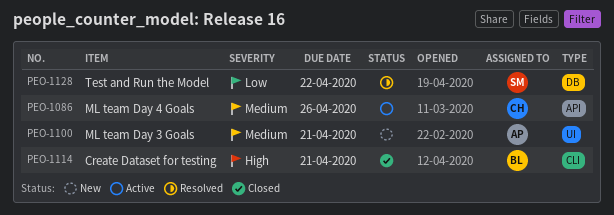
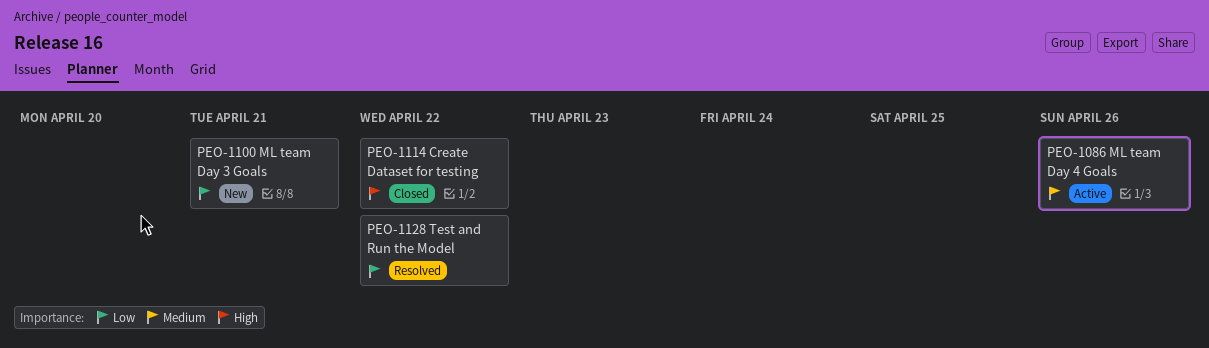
PEO-1100, priority: Medium -> Low
PEO-1114, due: Apr 21 -> Apr 22

